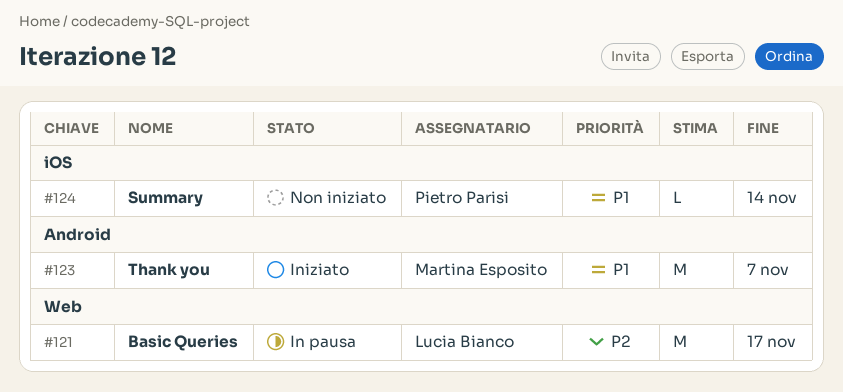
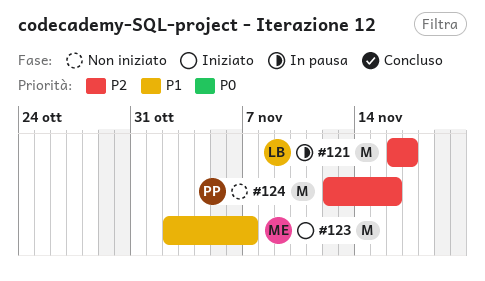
#124, priority: P1 -> P2
#124, estimate: L -> M
#124, due: Nov 14 -> Nov 16

